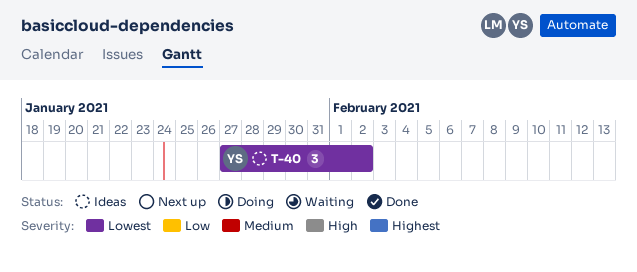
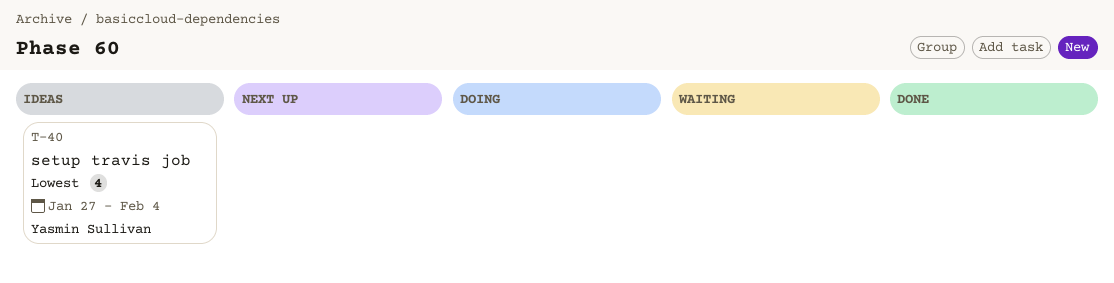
T-40, estimate: 3 -> 4
T-40, due: Feb 2 -> Feb 4

